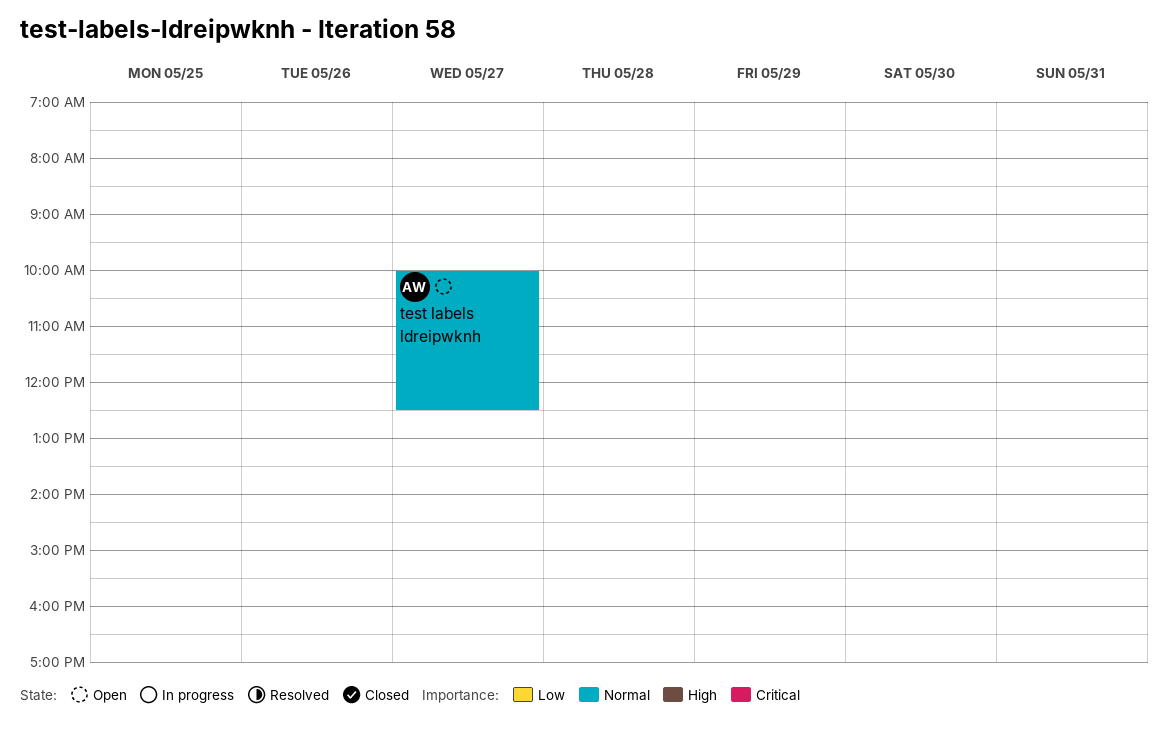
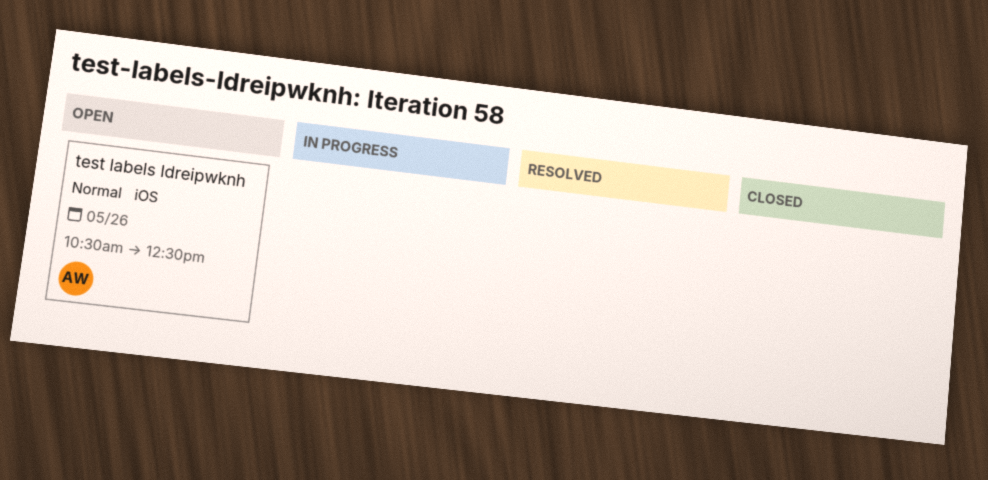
test labels ldreipwknh, day: May 27 -> May 26
test labels ldreipwknh, begins: 10:00 -> 10:30

